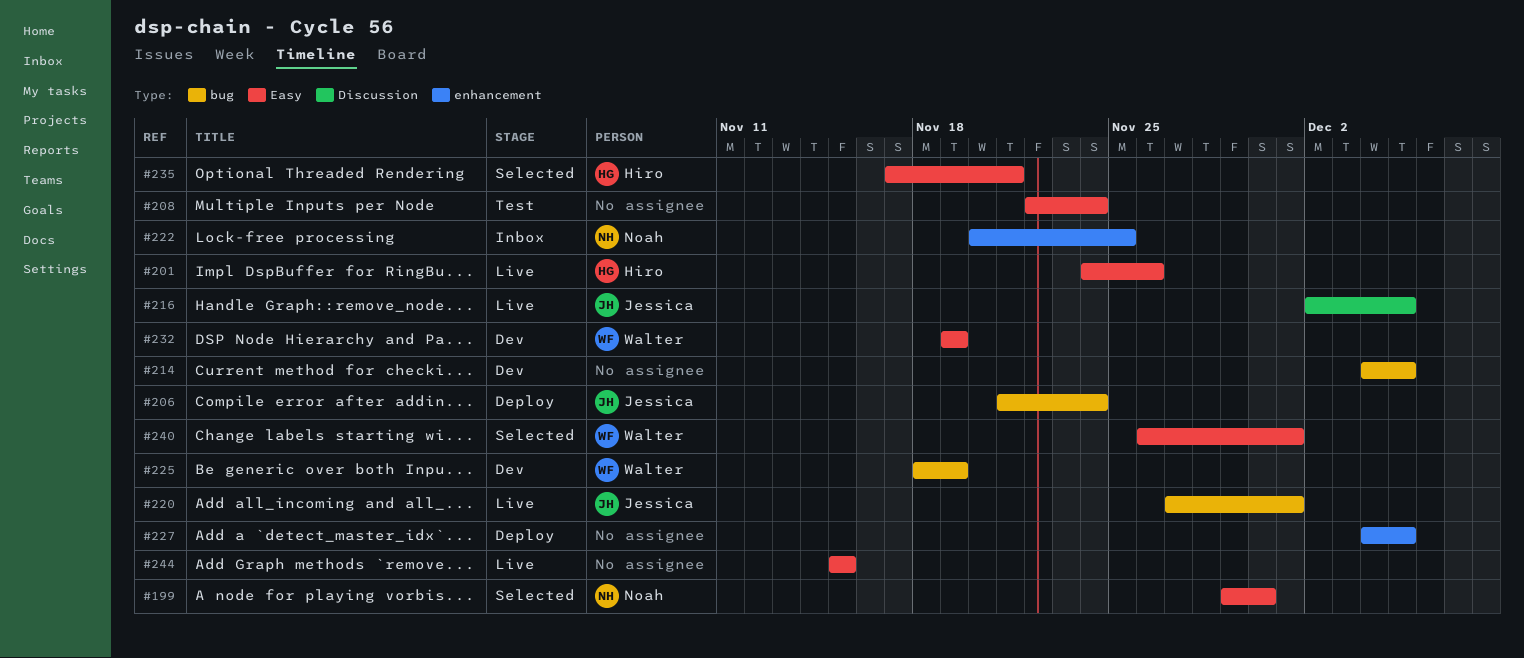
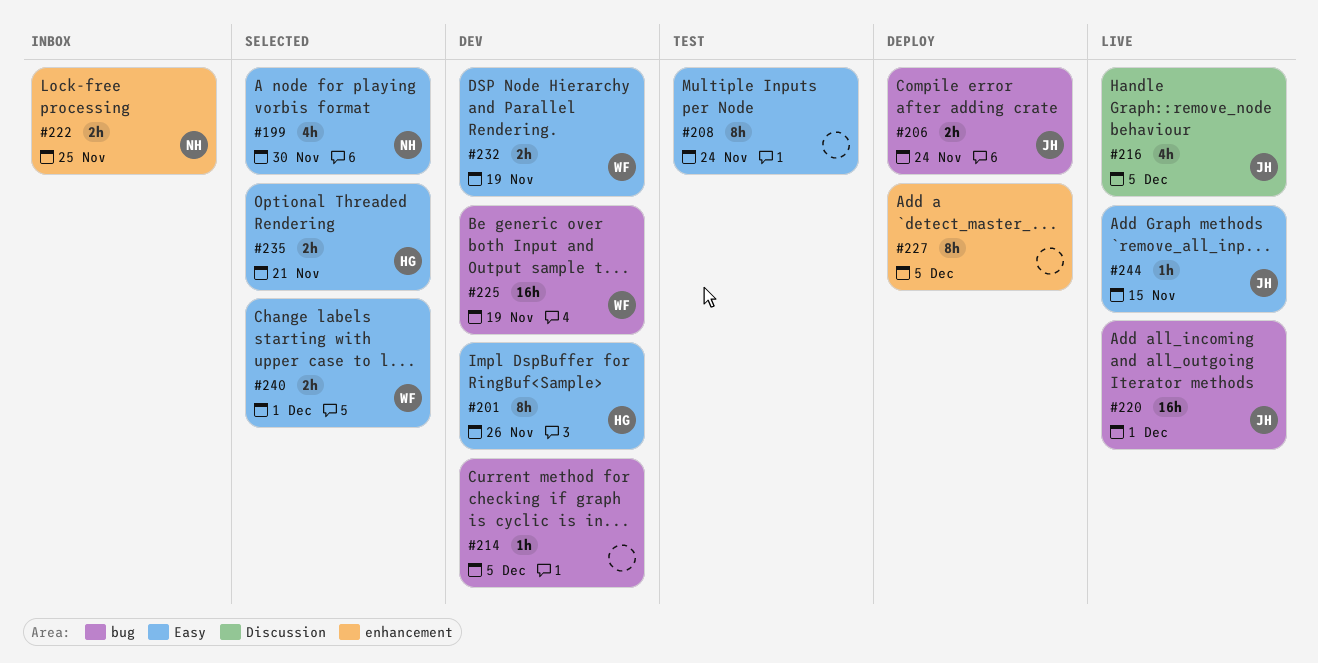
#201, status: Live -> Dev
#244, owner: none -> Jessica

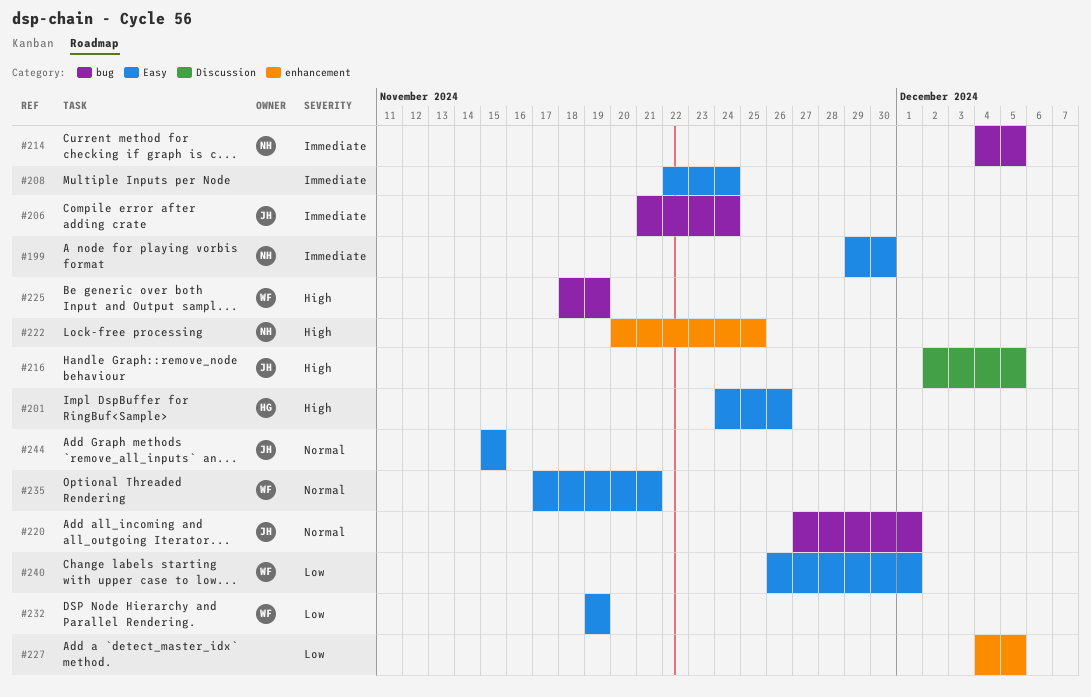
#214, owner: none -> NH
#235, owner: HG -> WF

